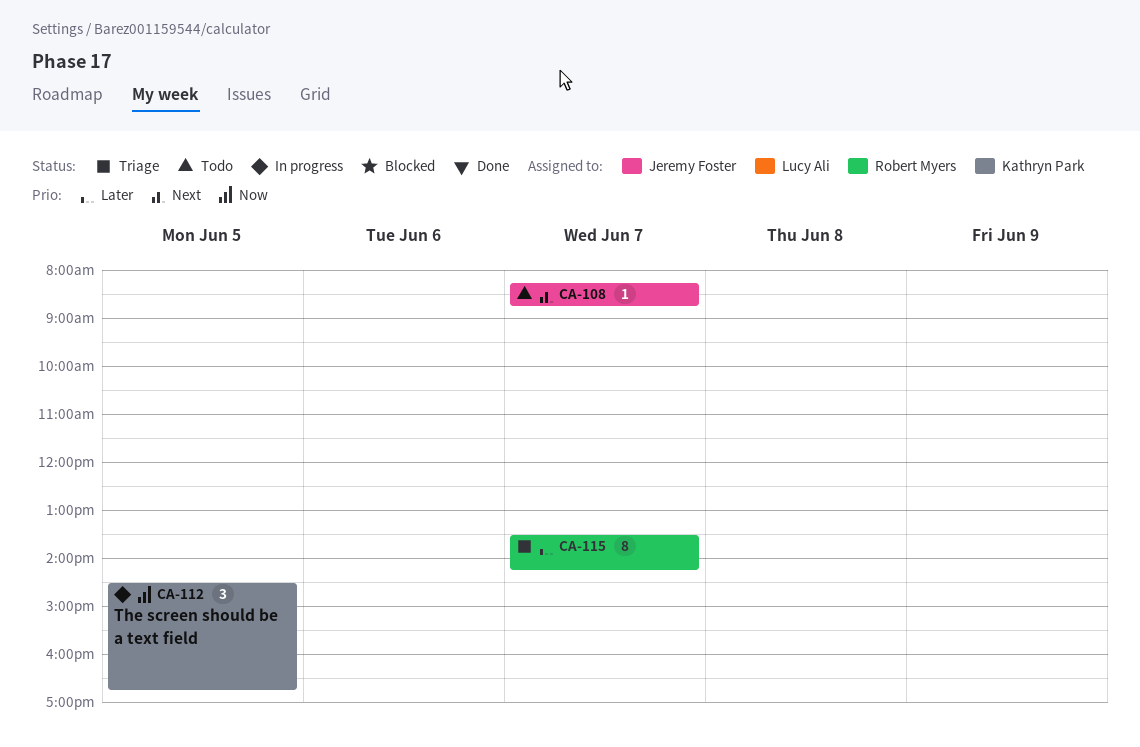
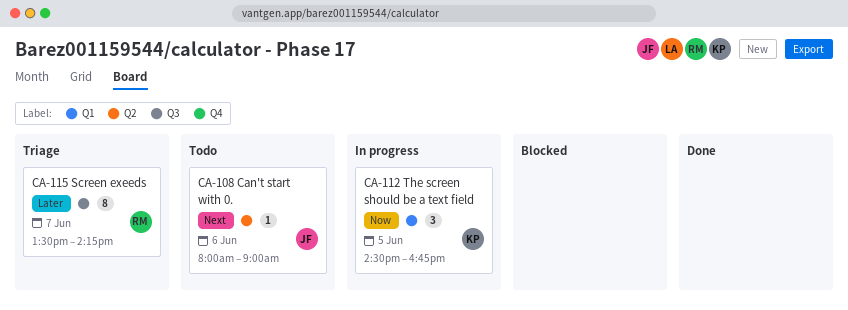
CA-108, day: Jun 7 -> Jun 6
CA-108, begins: 08:15 -> 08:00
CA-108, ends: 08:45 -> 09:00

